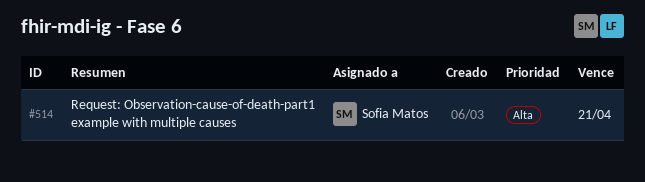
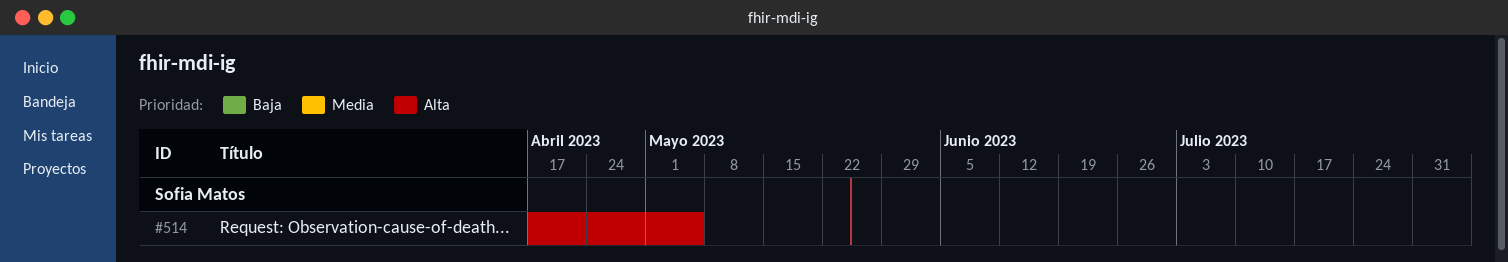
#514, due: Apr 21 -> May 5

